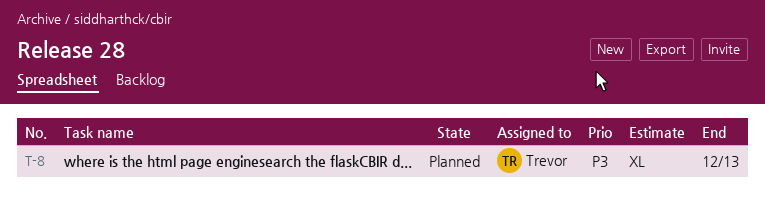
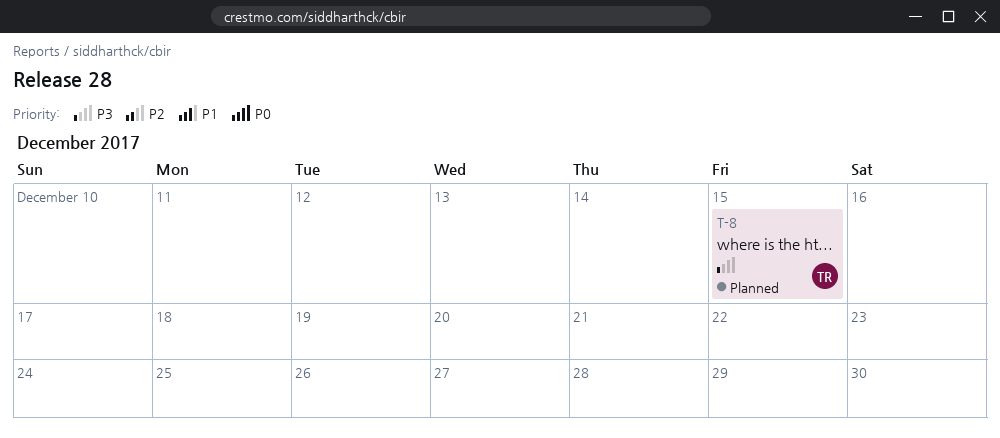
T-8, due: Dec 13 -> Dec 15

